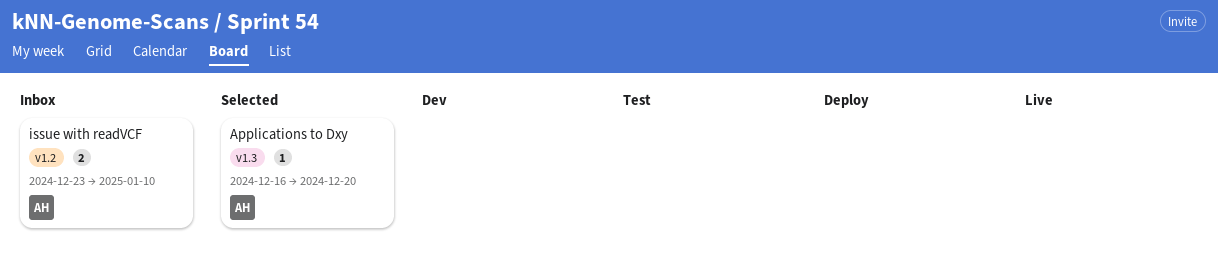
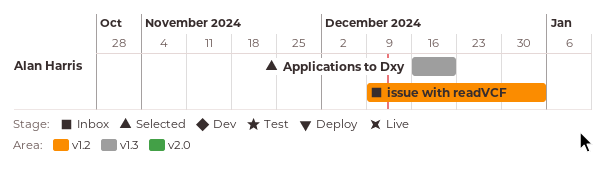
issue with readVCF, start: Dec 23 -> Dec 9
issue with readVCF, due: Jan 10 -> Jan 3

